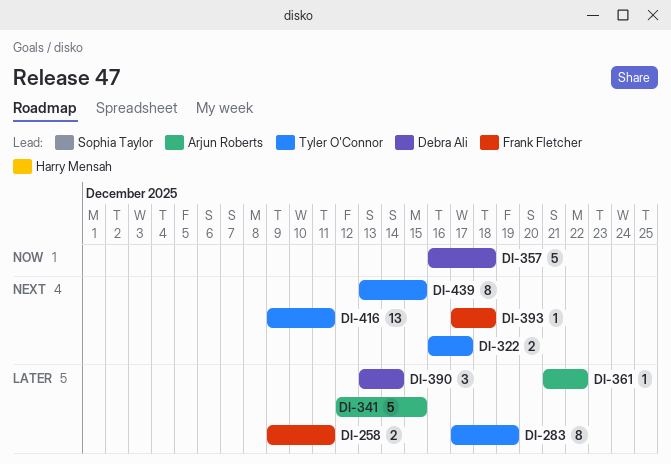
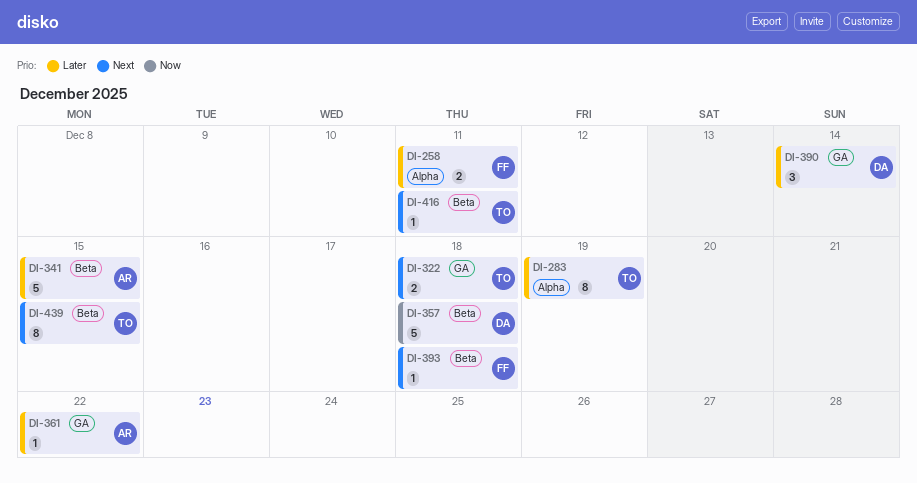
DI-322, due: Dec 17 -> Dec 18
DI-416, estimate: 13 -> 1

